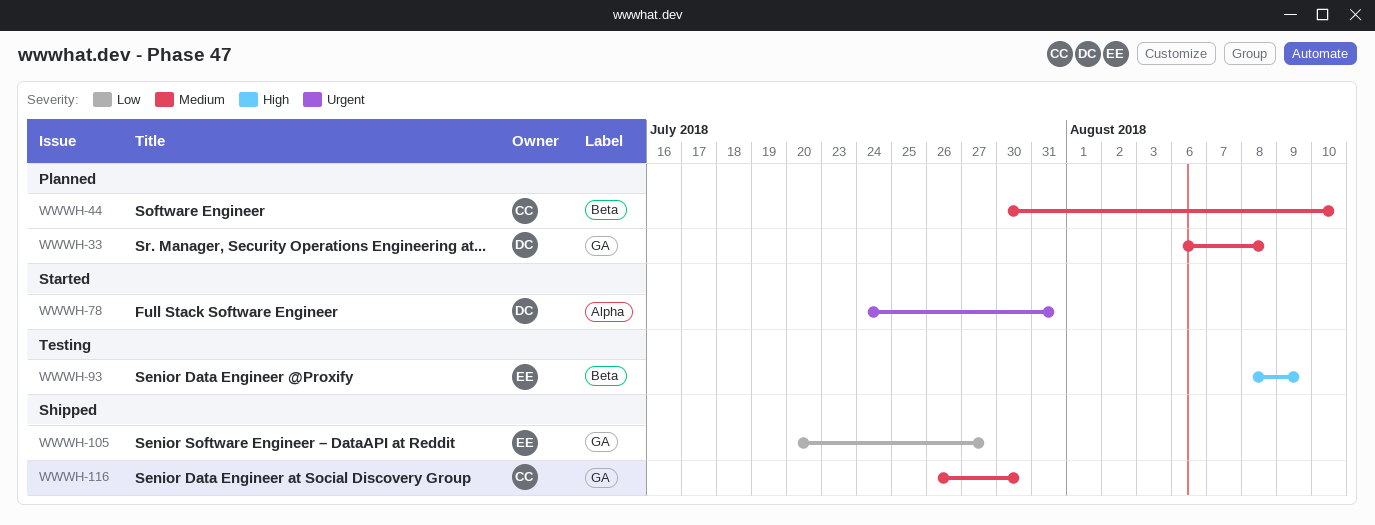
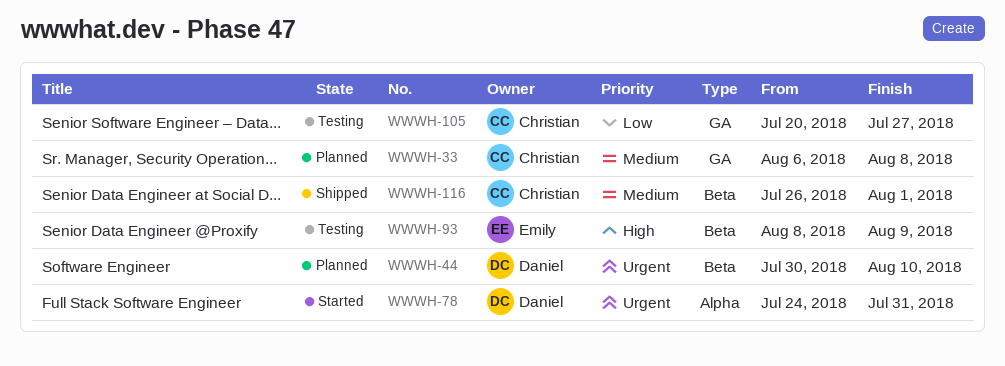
WWWH-33, owner: Daniel -> Christian
WWWH-44, owner: Christian -> Daniel
WWWH-44, priority: Medium -> Urgent
WWWH-105, status: Shipped -> Testing
WWWH-105, owner: Emily -> Christian
WWWH-116, label: GA -> Beta
WWWH-116, due: Jul 30 -> Aug 1

